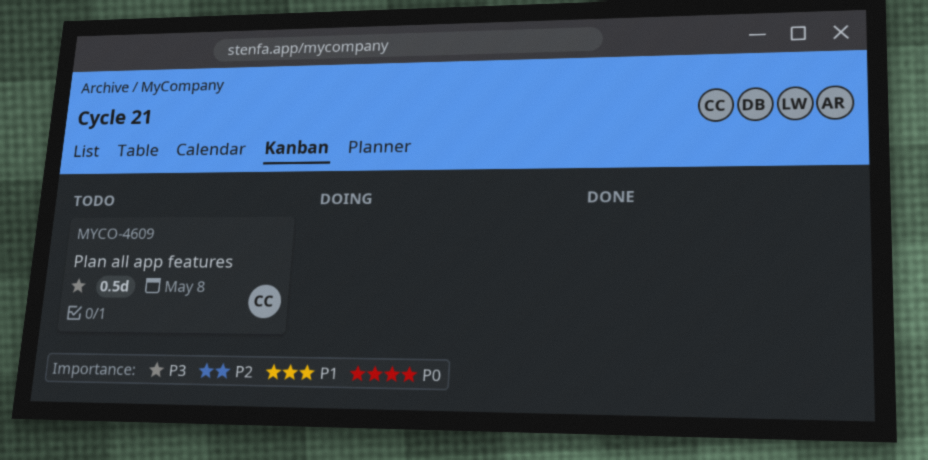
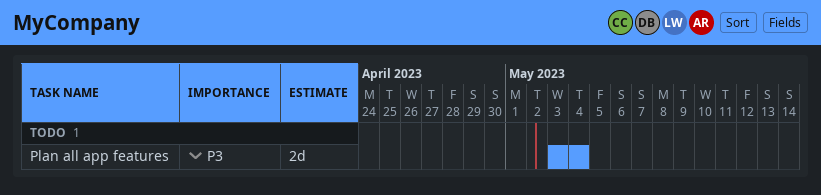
Plan all app features, estimate: 0.5d -> 2d
Plan all app features, due: May 8 -> May 4

